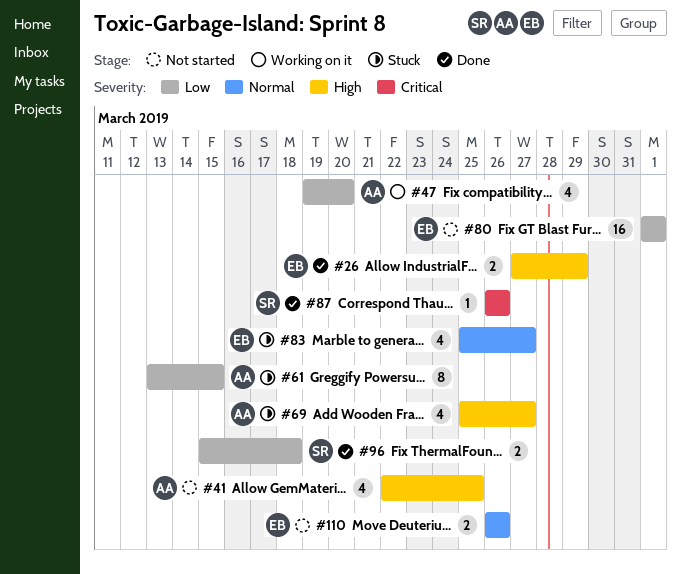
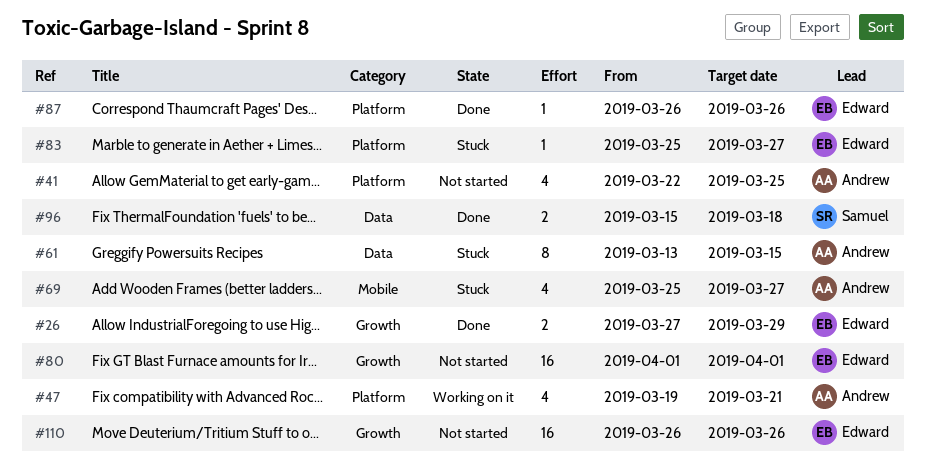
#47, due: Mar 20 -> Mar 21
#83, estimate: 4 -> 1
#87, owner: Samuel -> Edward
#110, estimate: 2 -> 16

